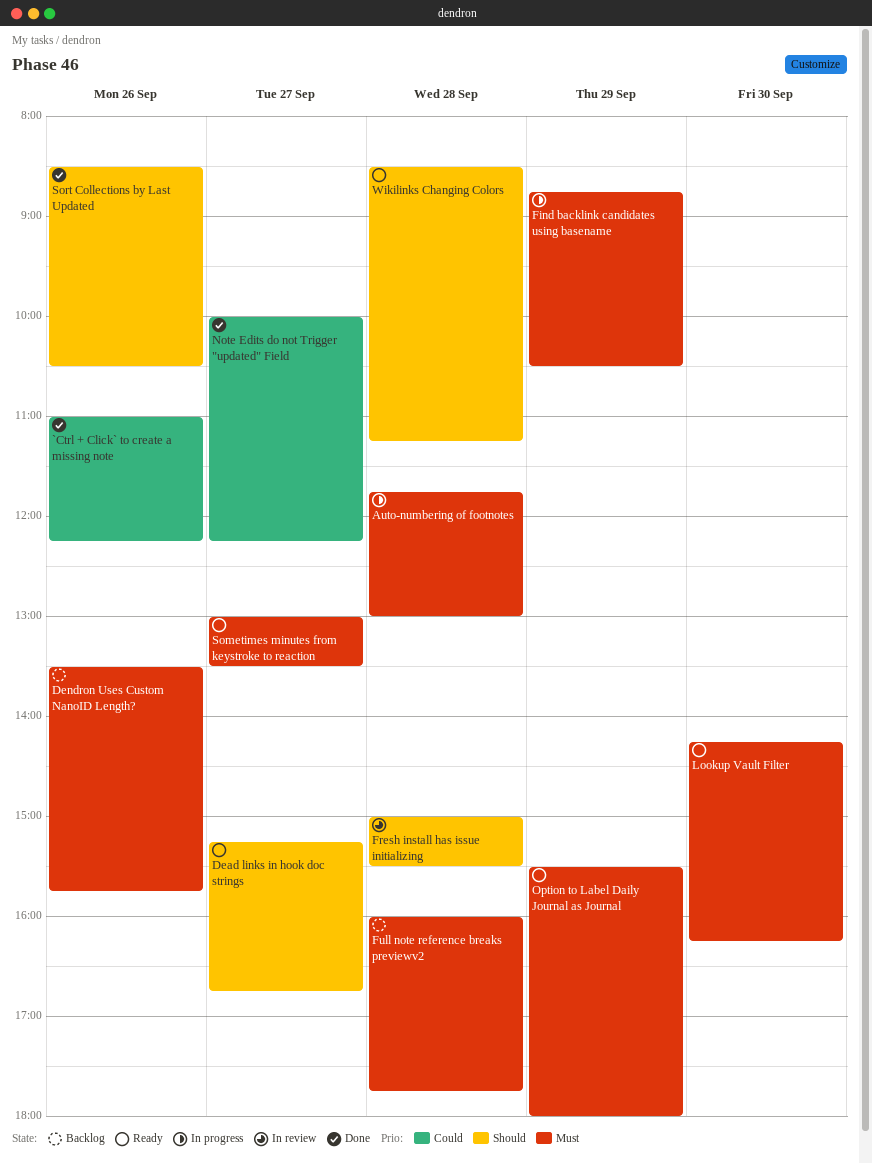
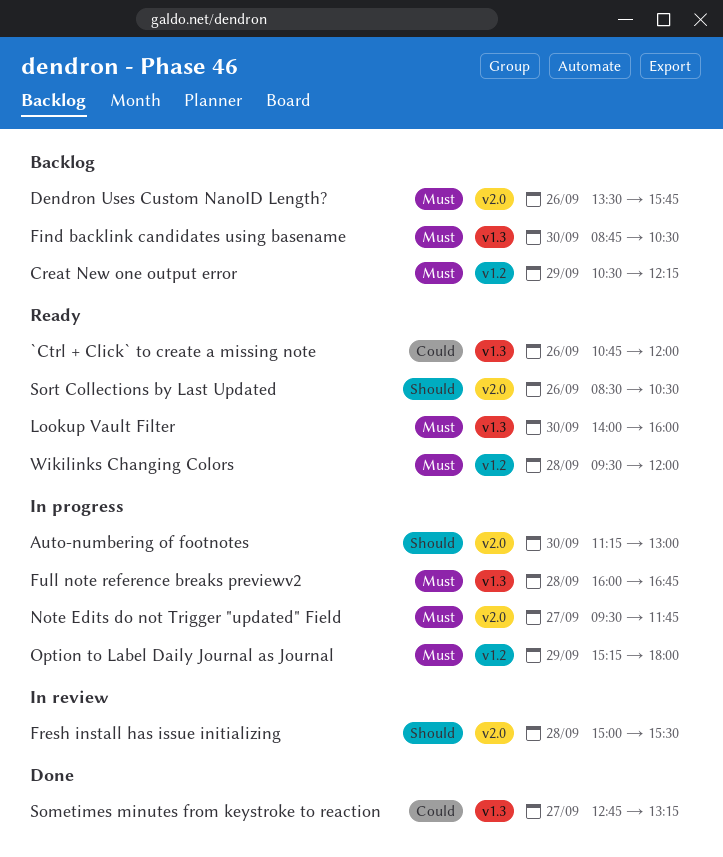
`Ctrl + Click` to create a missing note, status: Done -> Ready
`Ctrl + Click` to create a missing note, begins: 11:00 -> 10:45
`Ctrl + Click` to create a missing note, ends: 12:15 -> 12:00
Auto-numbering of footnotes, priority: Must -> Should
Auto-numbering of footnotes, day: Sep 28 -> Sep 30
Auto-numbering of footnotes, begins: 11:45 -> 11:15
Creat New one output error: none -> present
Dead links in hook doc strings: present -> none
Find backlink candidates using basename, status: In progress -> Backlog
Find backlink candidates using basename, day: Sep 29 -> Sep 30
Full note reference breaks previewv2, status: Backlog -> In progress
Full note reference breaks previewv2, ends: 17:45 -> 16:45
Lookup Vault Filter, begins: 14:15 -> 14:00
Lookup Vault Filter, ends: 16:15 -> 16:00
Note Edits do not Trigger "updated" Field, status: Done -> In progress
Note Edits do not Trigger "updated" Field, priority: Could -> Must
Note Edits do not Trigger "updated" Field, begins: 10:00 -> 09:30
Note Edits do not Trigger "updated" Field, ends: 12:15 -> 11:45
Option to Label Daily Journal as Journal, status: Ready -> In progress
Option to Label Daily Journal as Journal, begins: 15:30 -> 15:15
Sometimes minutes from keystroke to reaction, status: Ready -> Done
Sometimes minutes from keystroke to reaction, priority: Must -> Could
Sometimes minutes from keystroke to reaction, begins: 13:00 -> 12:45
Sometimes minutes from keystroke to reaction, ends: 13:30 -> 13:15
Sort Collections by Last Updated, status: Done -> Ready
Wikilinks Changing Colors, priority: Should -> Must
Wikilinks Changing Colors, begins: 08:30 -> 09:30
Wikilinks Changing Colors, ends: 11:15 -> 12:00

